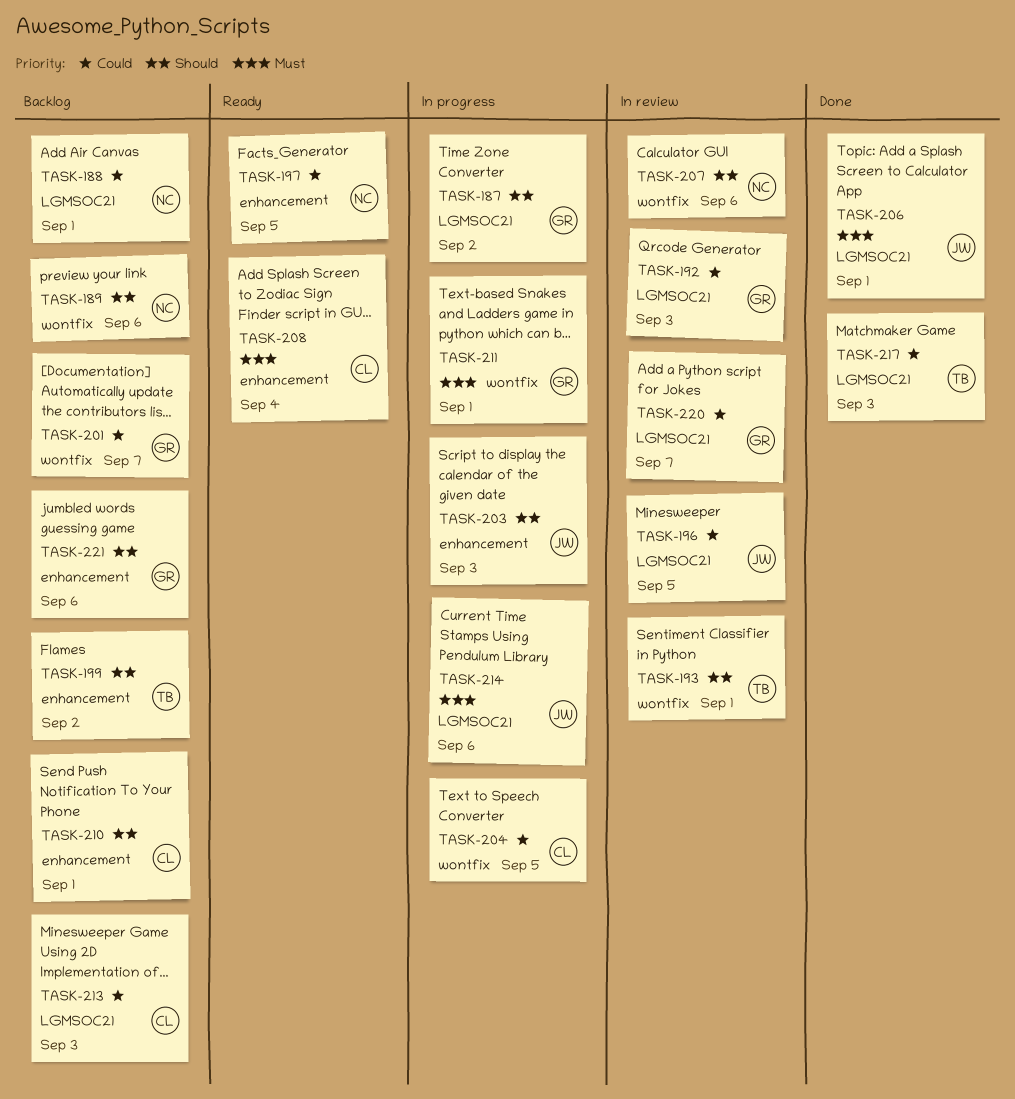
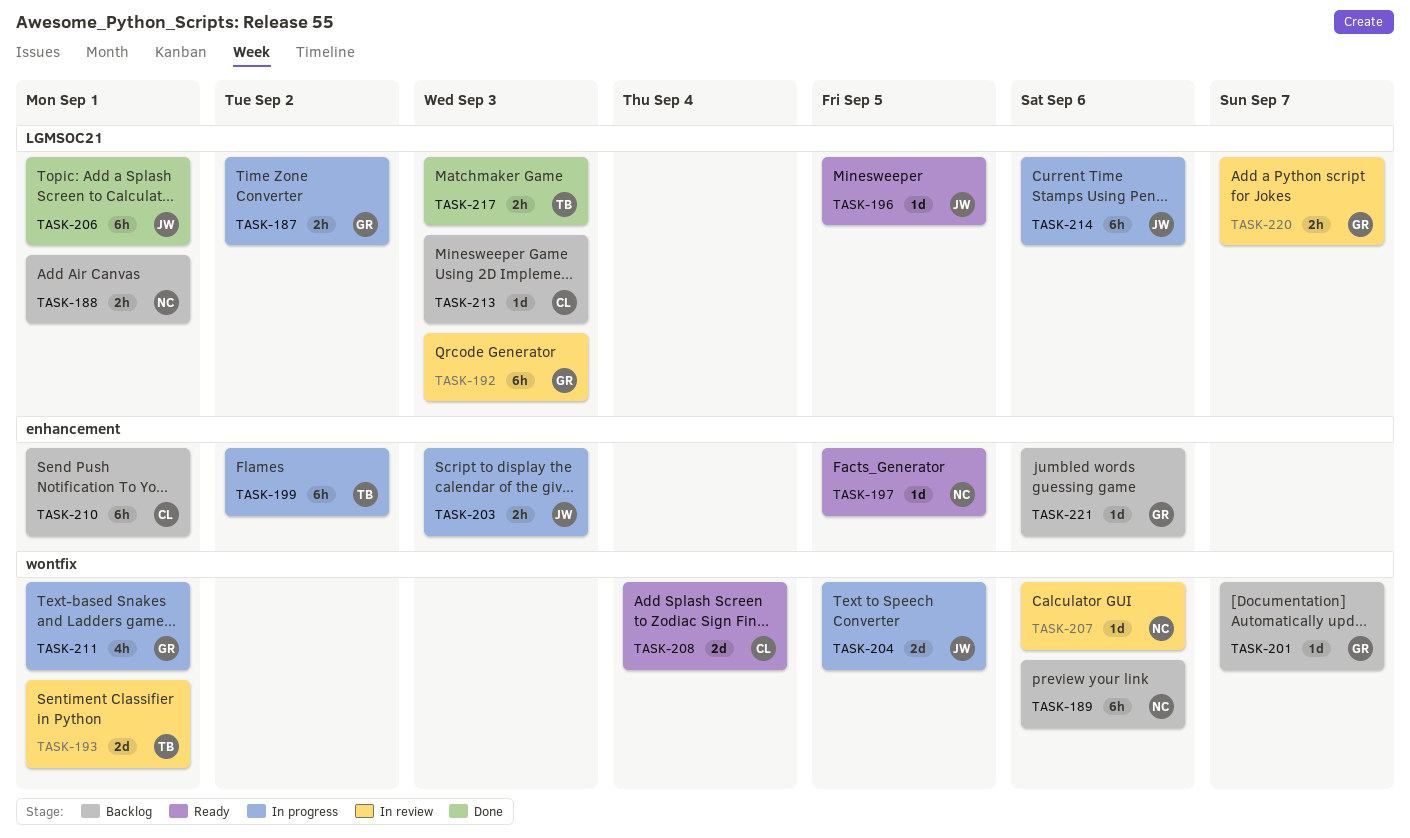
TASK-196, status: In review -> Ready
TASK-199, status: Backlog -> In progress
TASK-204, owner: CL -> JW
TASK-208, label: enhancement -> wontfix

